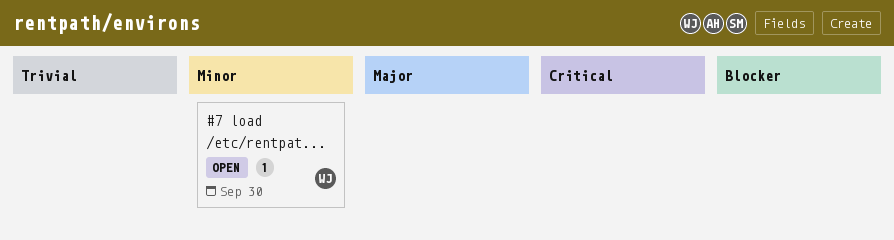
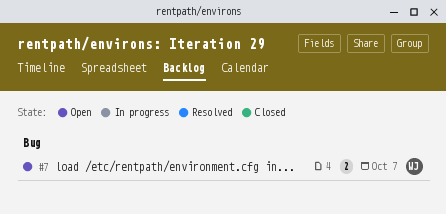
#7, estimate: 1 -> 2
#7, due: Sep 30 -> Oct 7

